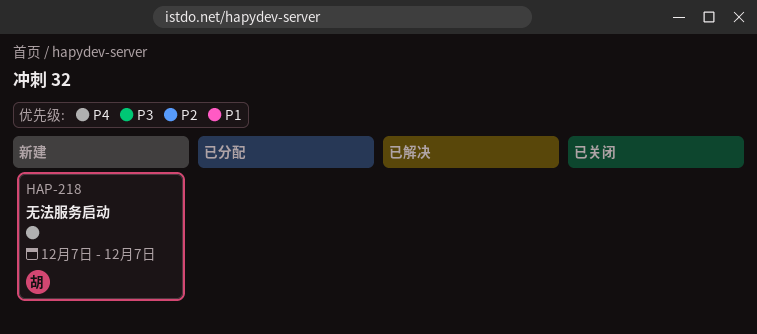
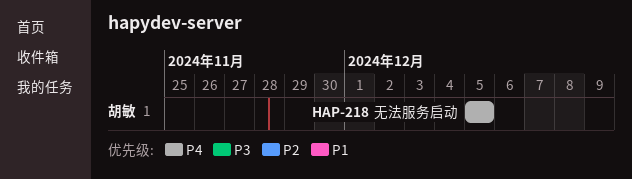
HAP-218, start: Dec 7 -> Dec 5
HAP-218, due: Dec 7 -> Dec 5

